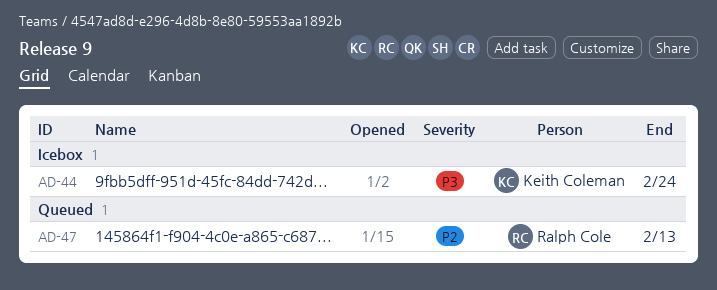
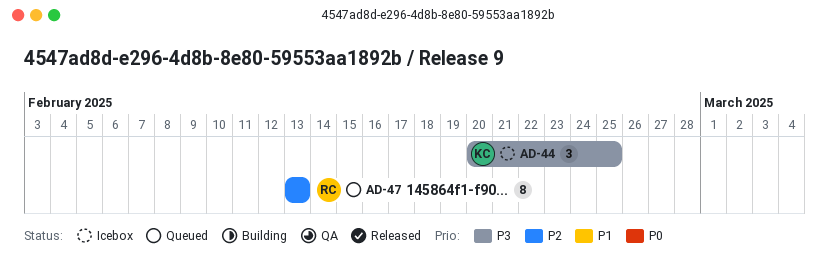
AD-44, due: Feb 24 -> Feb 25

